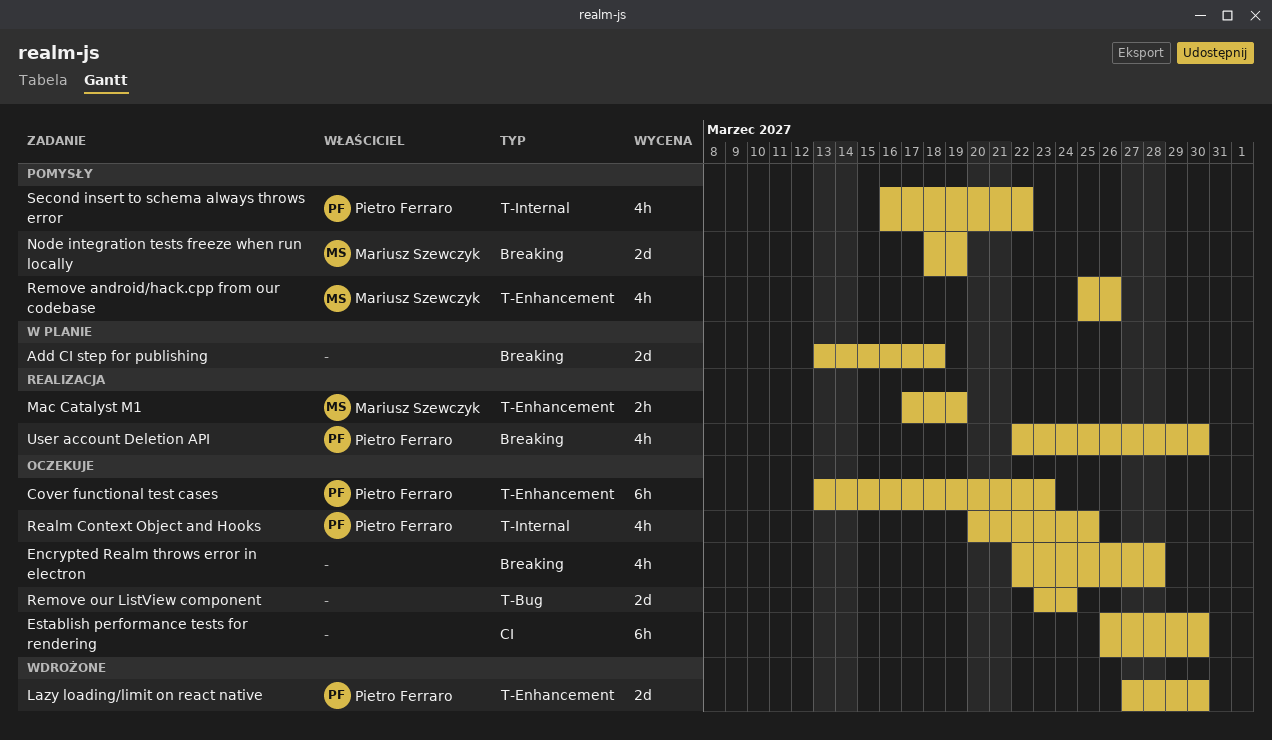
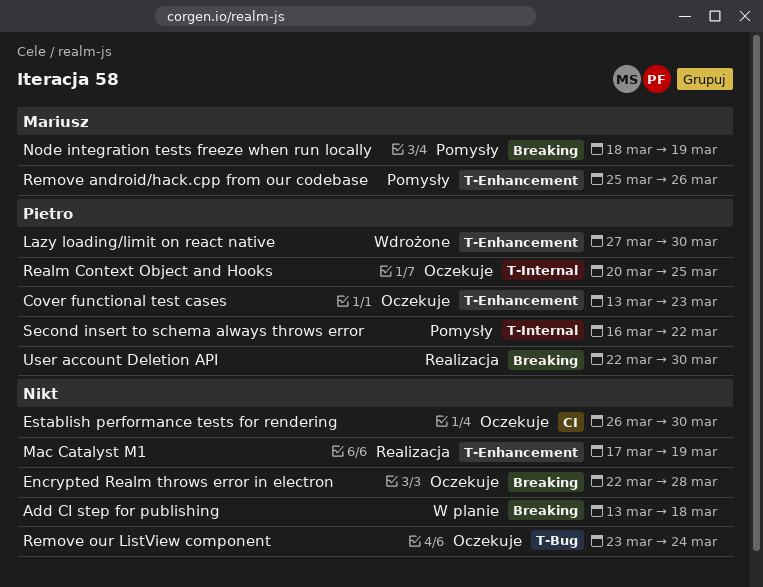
Mac Catalyst M1, owner: Mariusz Szewczyk -> none

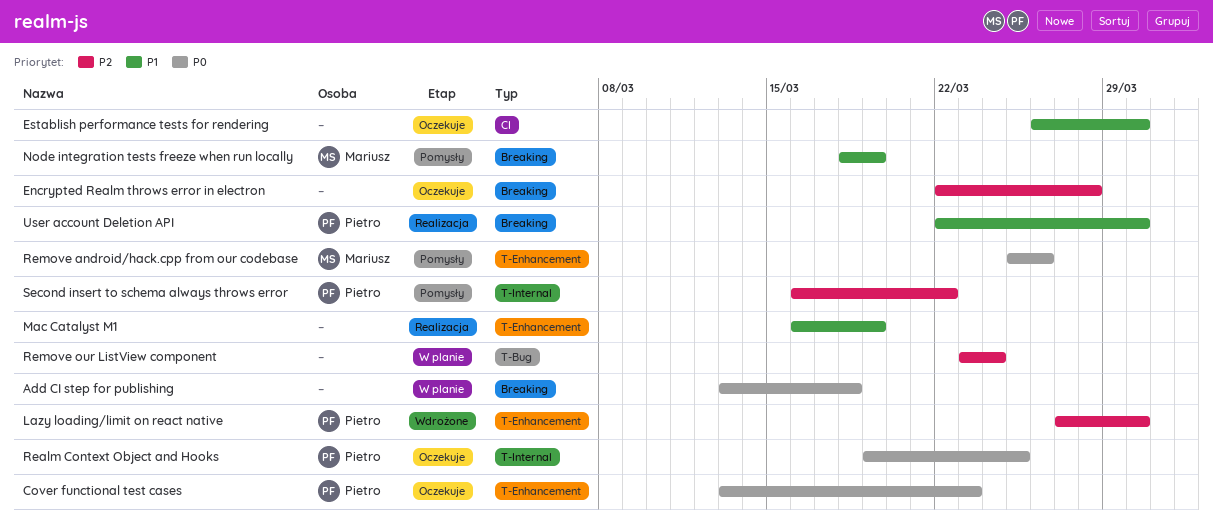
Mac Catalyst M1, start: Mar 17 -> Mar 16
Realm Context Object and Hooks, start: Mar 20 -> Mar 19
Remove our ListView component, status: Oczekuje -> W planie

